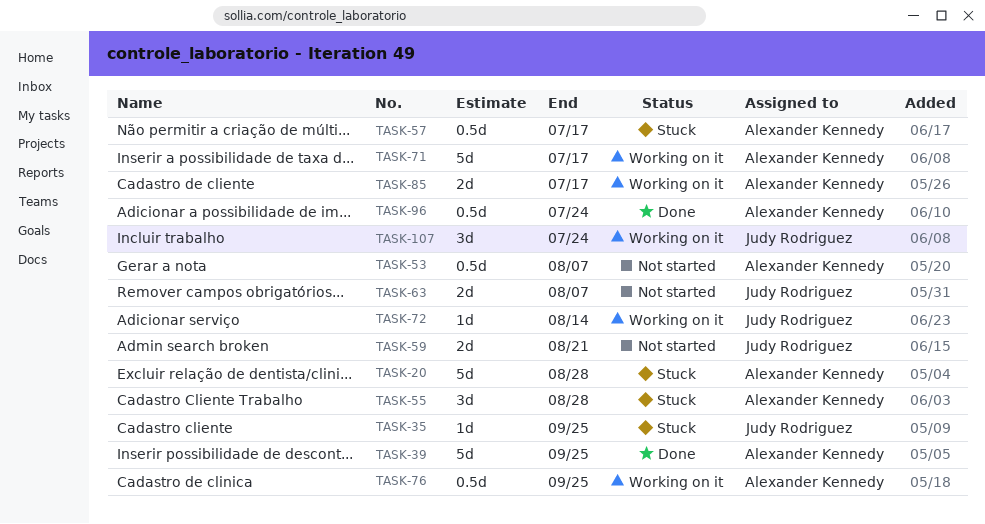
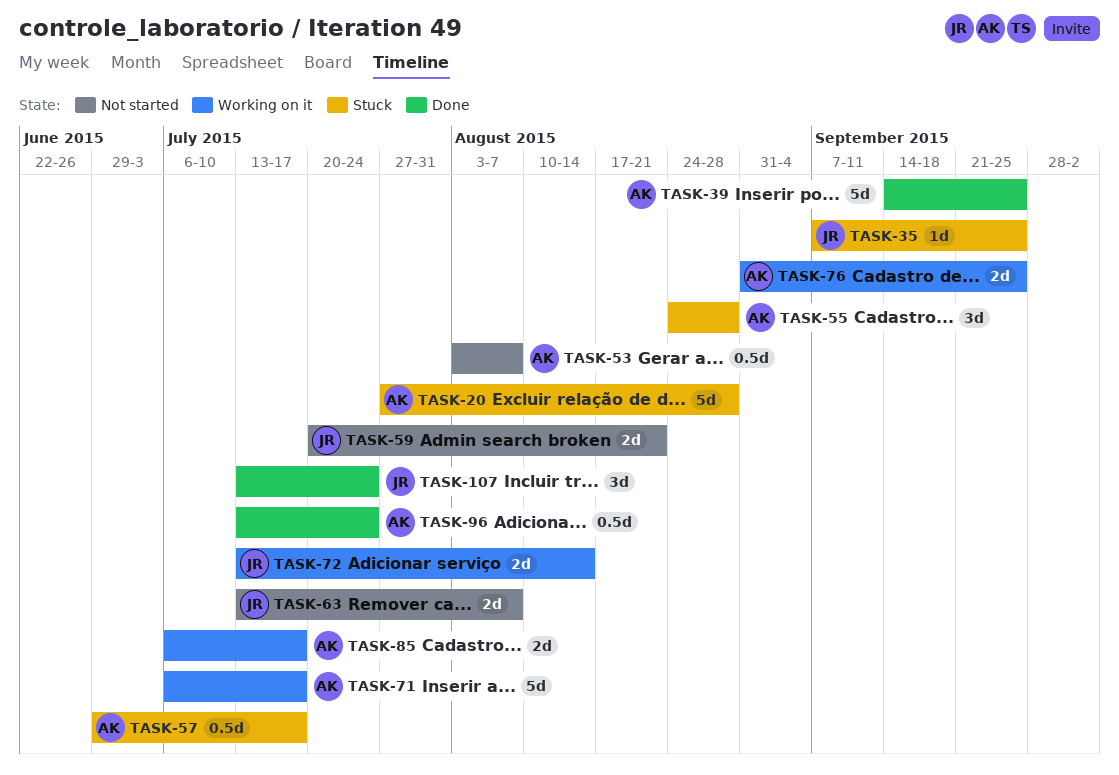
TASK-72, estimate: 1d -> 2d
TASK-76, estimate: 0.5d -> 2d
TASK-107, status: Working on it -> Done

